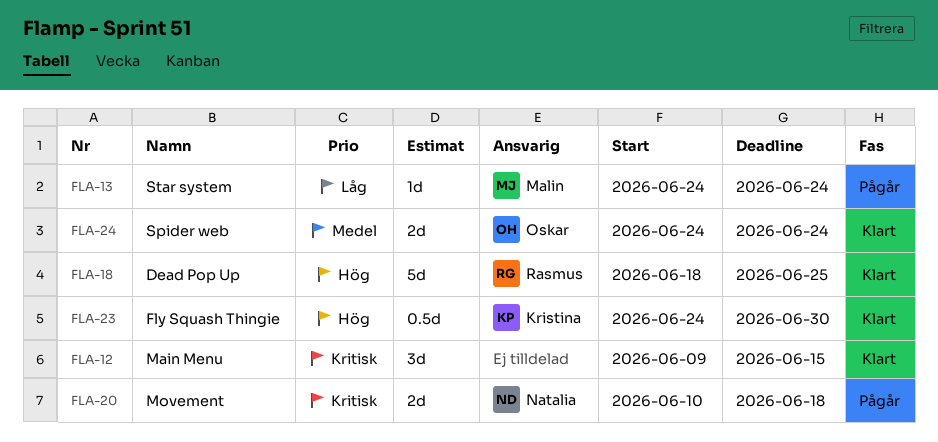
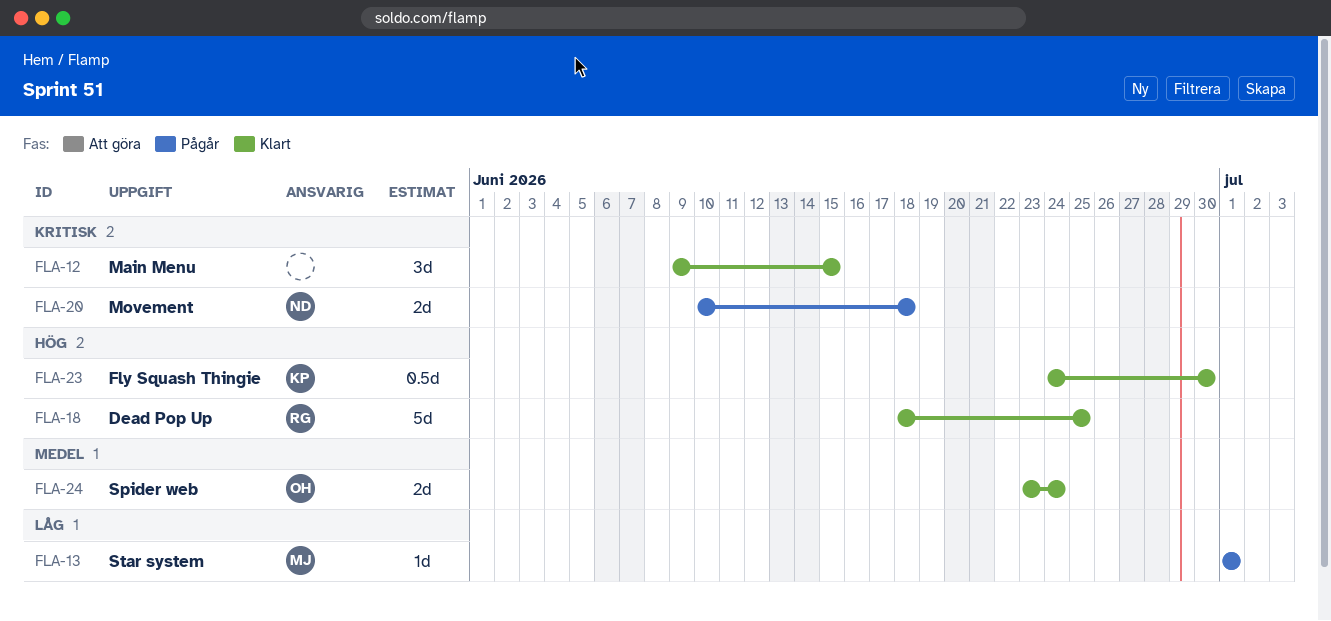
FLA-13, start: Jun 24 -> Jul 1
FLA-13, due: Jun 24 -> Jul 1
FLA-24, start: Jun 24 -> Jun 23

